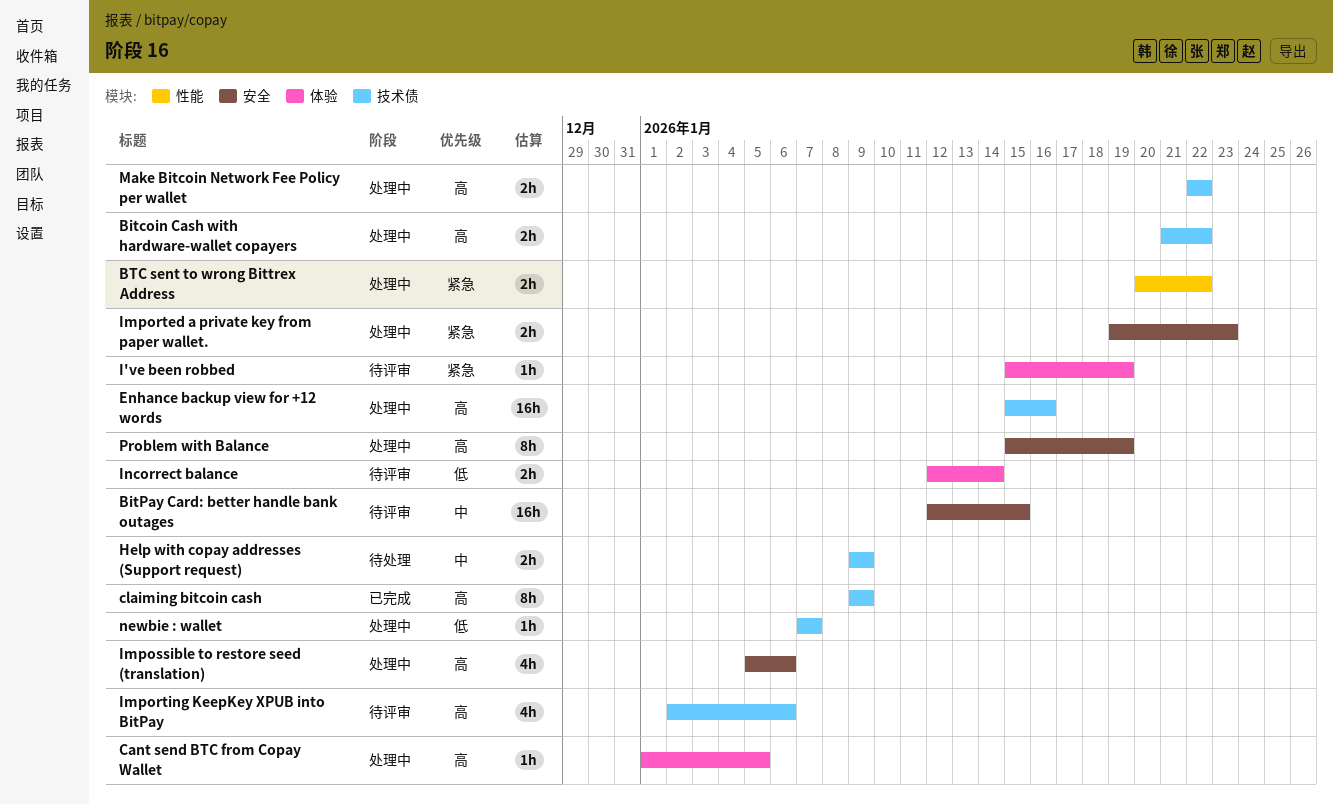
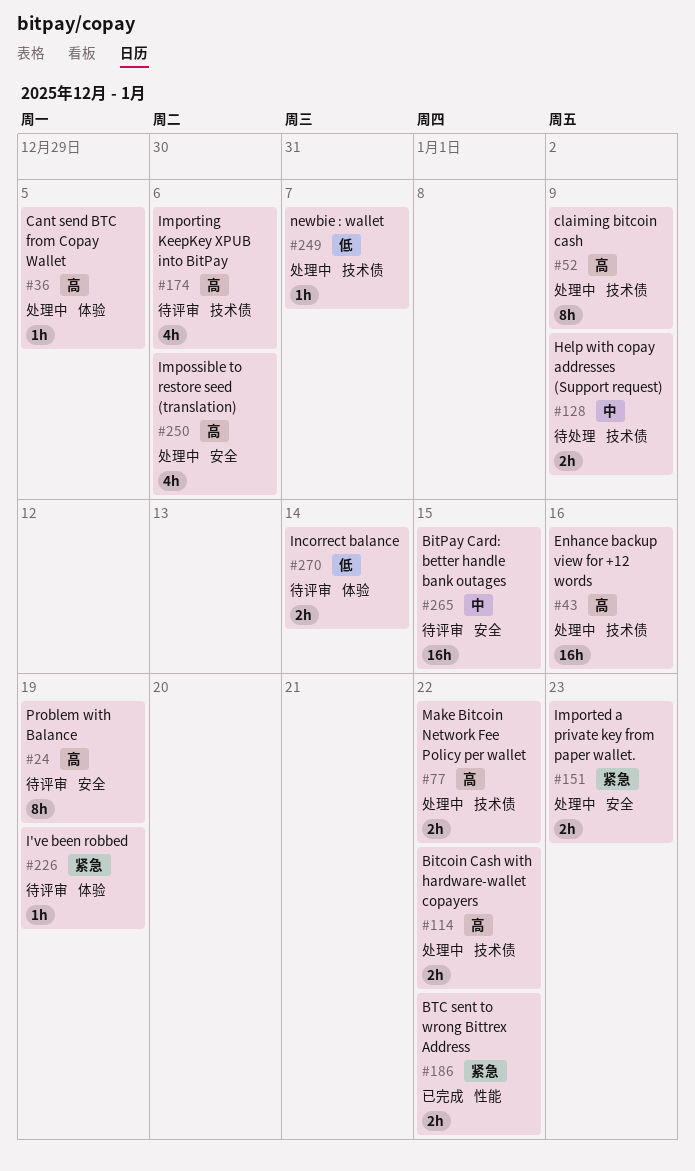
BTC sent to wrong Bittrex Address, status: 处理中 -> 已完成
claiming bitcoin cash, status: 已完成 -> 处理中
Problem with Balance, status: 处理中 -> 待评审

